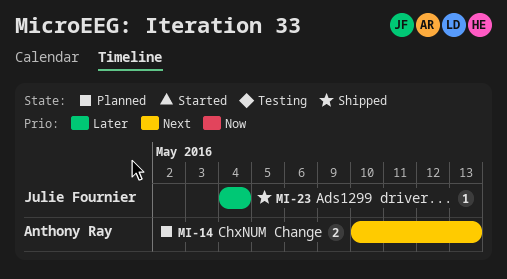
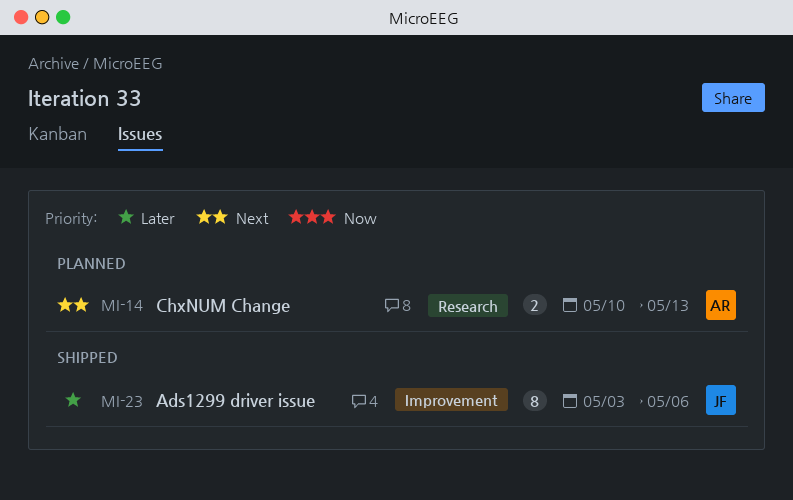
MI-23, estimate: 1 -> 8
MI-23, start: May 4 -> May 3
MI-23, due: May 4 -> May 6

